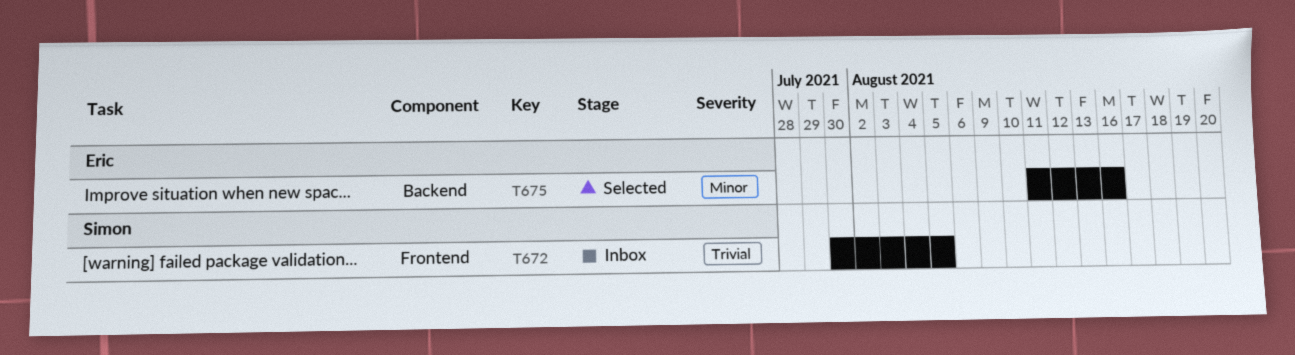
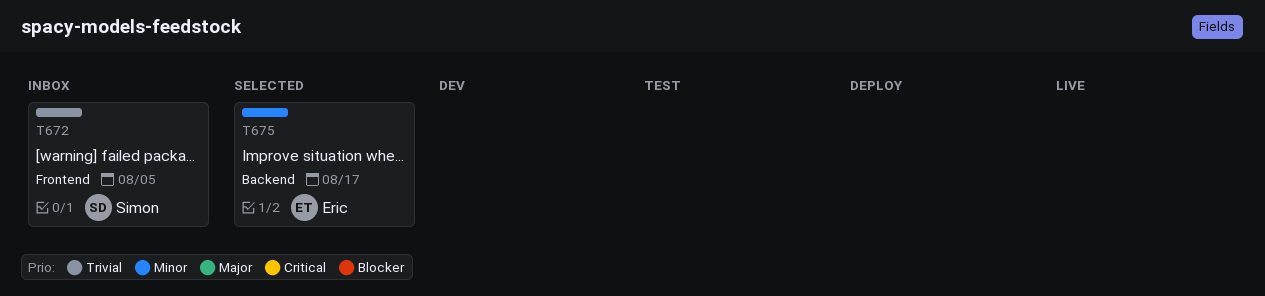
T675, due: Aug 16 -> Aug 17

